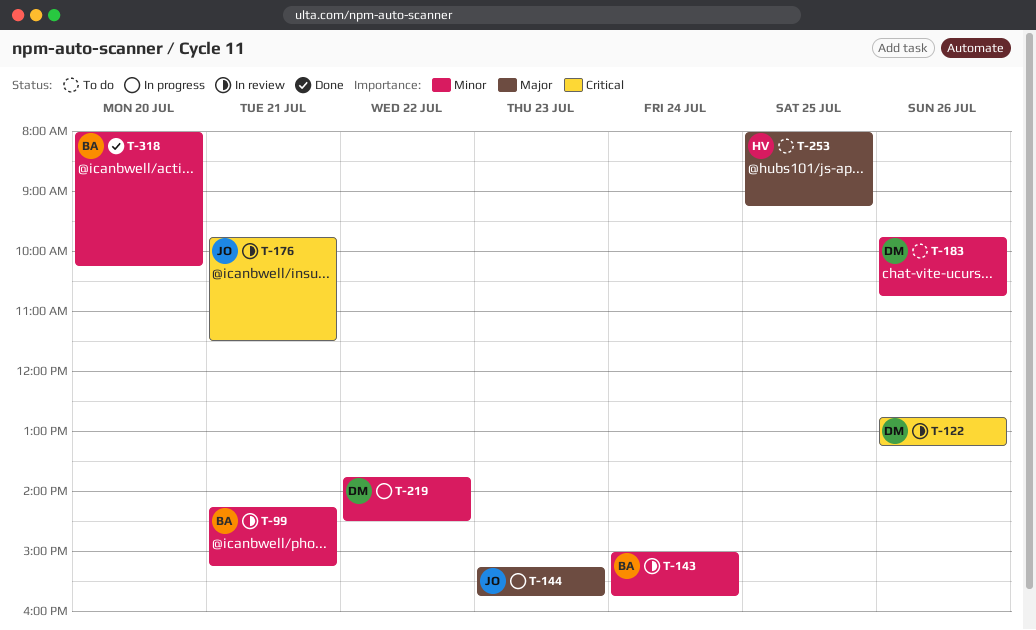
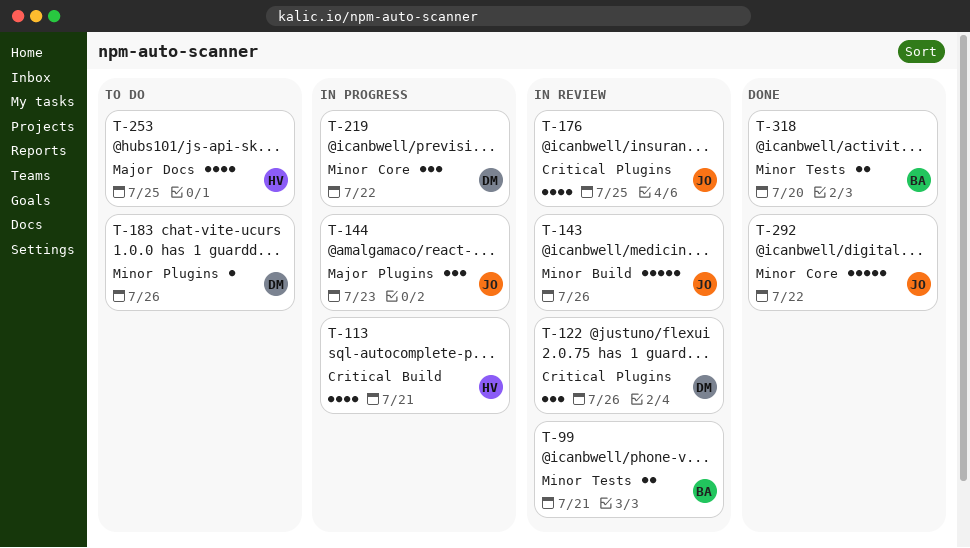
T-113: none -> present
T-143, owner: BA -> JO
T-143, day: Jul 24 -> Jul 26
T-176, day: Jul 21 -> Jul 25
T-292: none -> present

